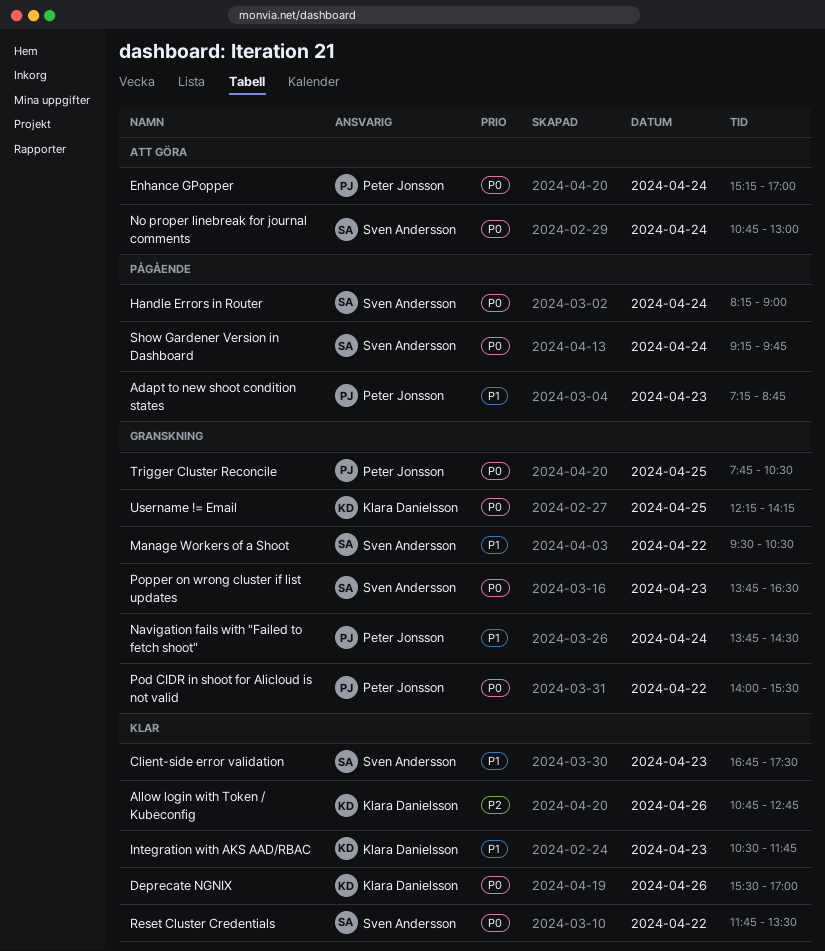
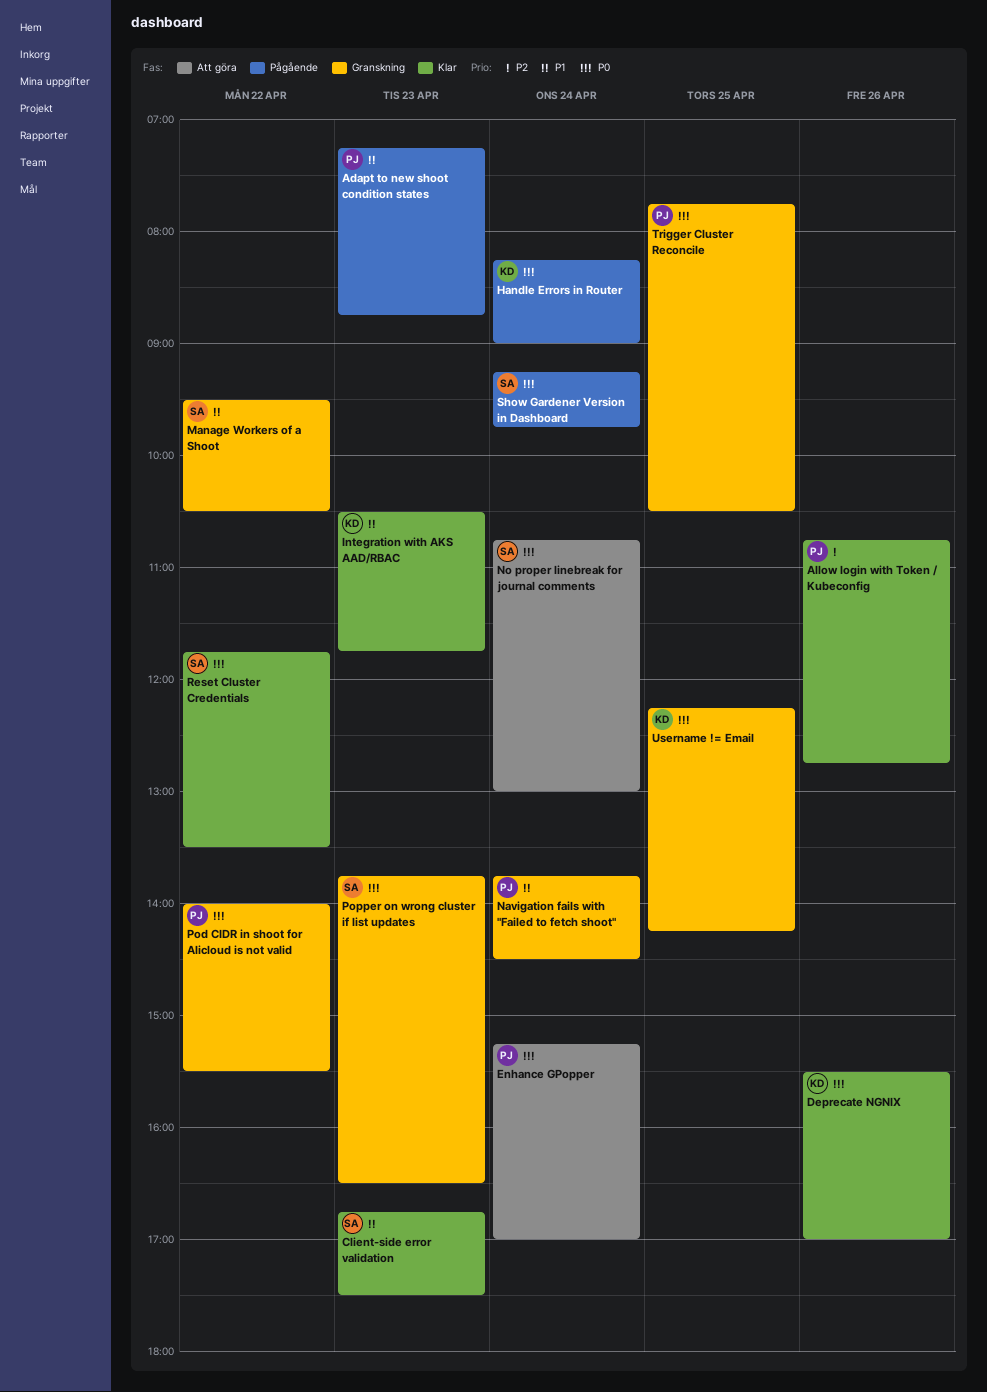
Allow login with Token / Kubeconfig, owner: Klara Danielsson -> Peter Jonsson
Handle Errors in Router, owner: Sven Andersson -> Klara Danielsson

